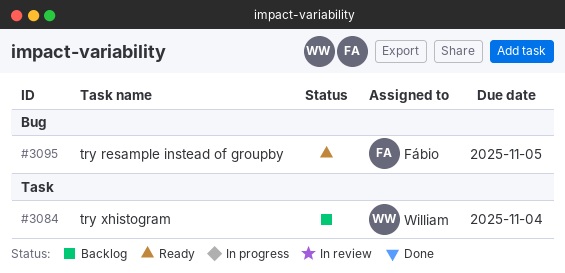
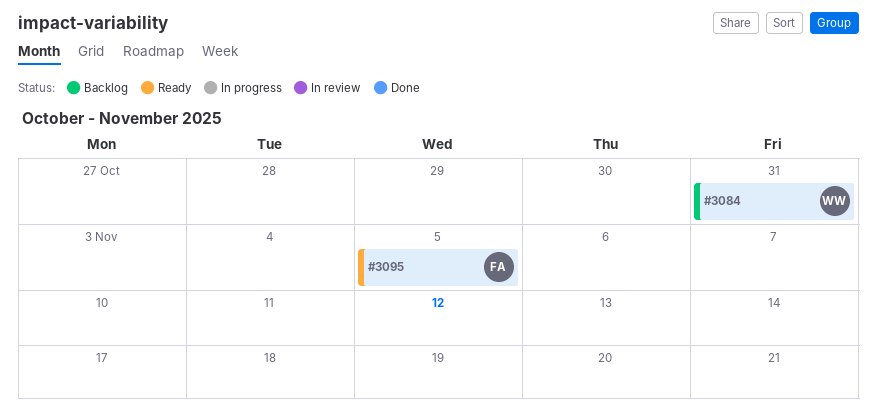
#3084, due: Nov 4 -> Oct 31

